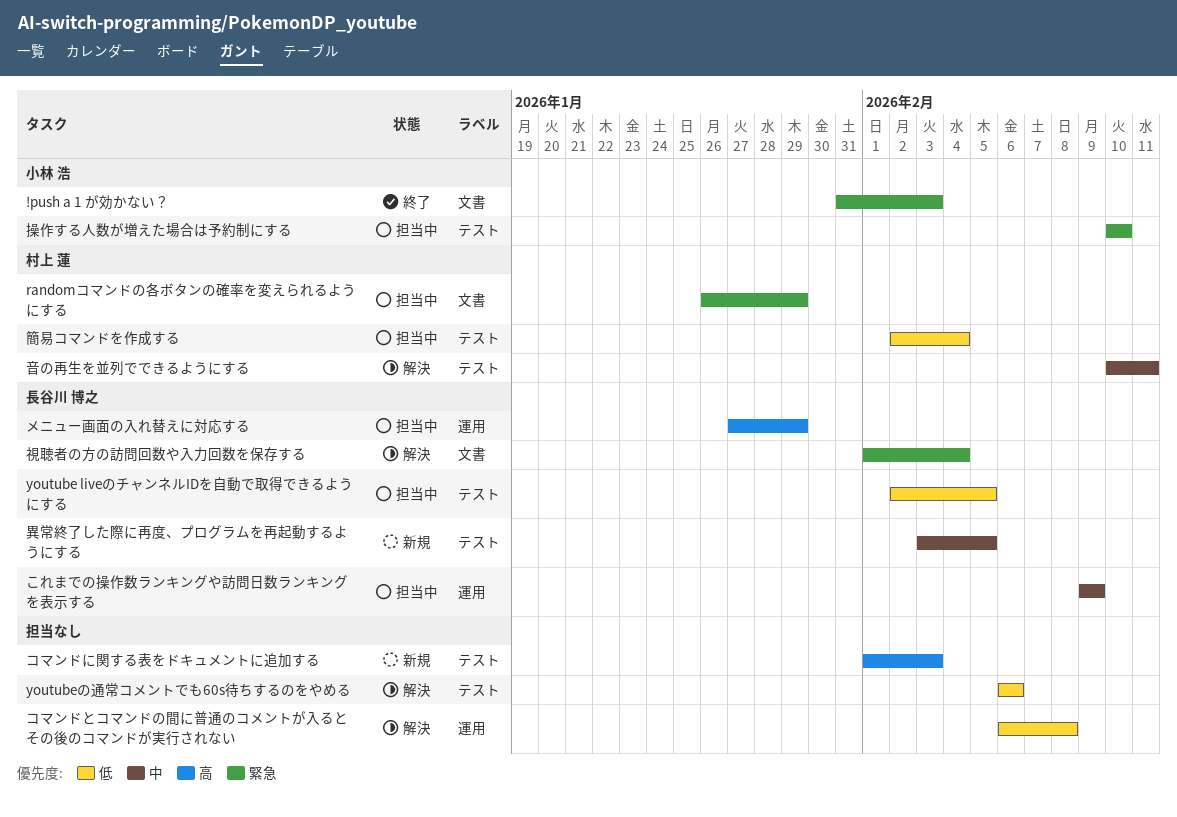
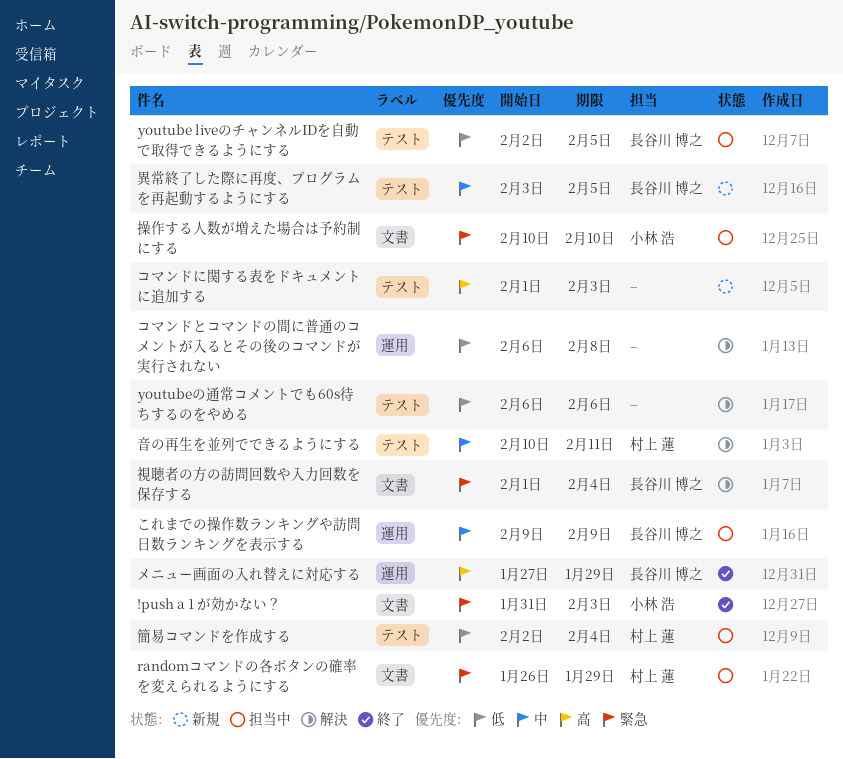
メニュー画面の入れ替えに対応する, status: 担当中 -> 終了
操作する人数が増えた場合は予約制にする, label: テスト -> 文書

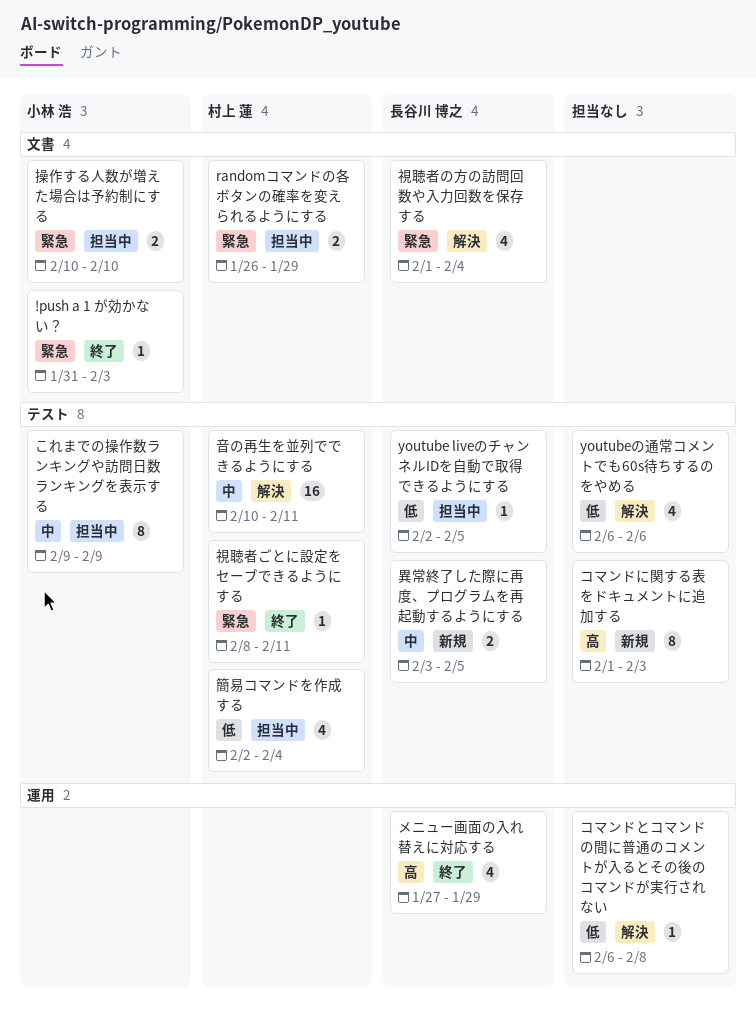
これまでの操作数ランキングや訪問日数ランキングを表示する, owner: 長谷川 博之 -> 小林 浩
これまでの操作数ランキングや訪問日数ランキングを表示する, label: 運用 -> テスト
視聴者ごとに設定をセーブできるようにする: none -> present

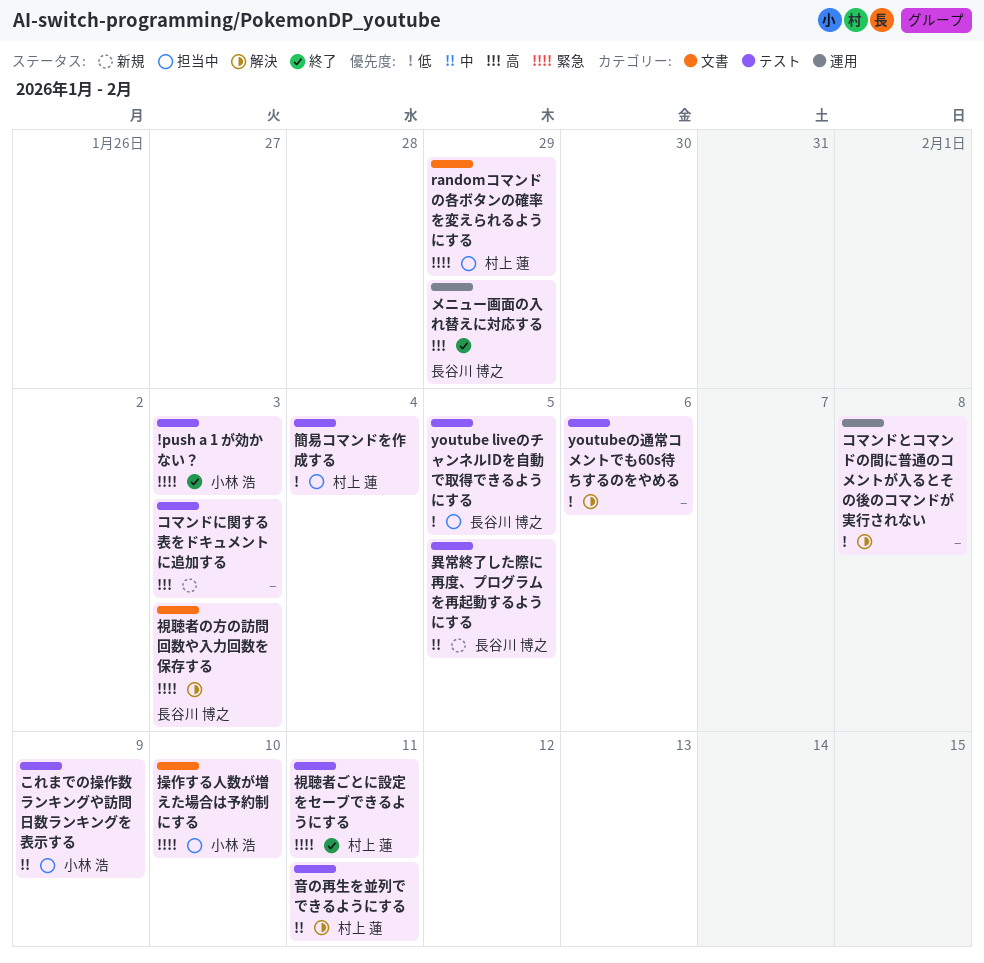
!push a 1 が効かない？, label: 文書 -> テスト
視聴者の方の訪問回数や入力回数を保存する, due: Feb 4 -> Feb 3

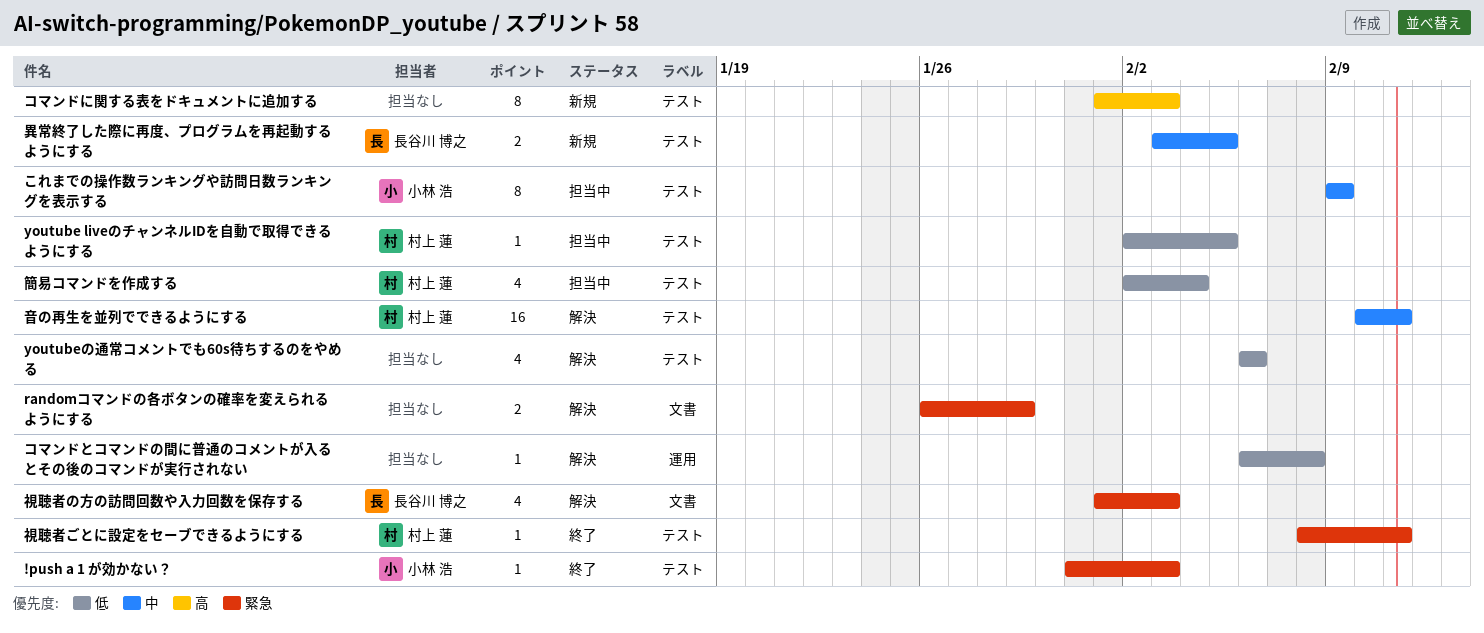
randomコマンドの各ボタンの確率を変えられるようにする, status: 担当中 -> 解決
randomコマンドの各ボタンの確率を変えられるようにする, owner: 村上 蓮 -> none
youtube liveのチャンネルIDを自動で取得できるようにする, owner: 長谷川 博之 -> 村上 蓮
メニュー画面の入れ替えに対応する: present -> none
操作する人数が増えた場合は予約制にする: present -> none

